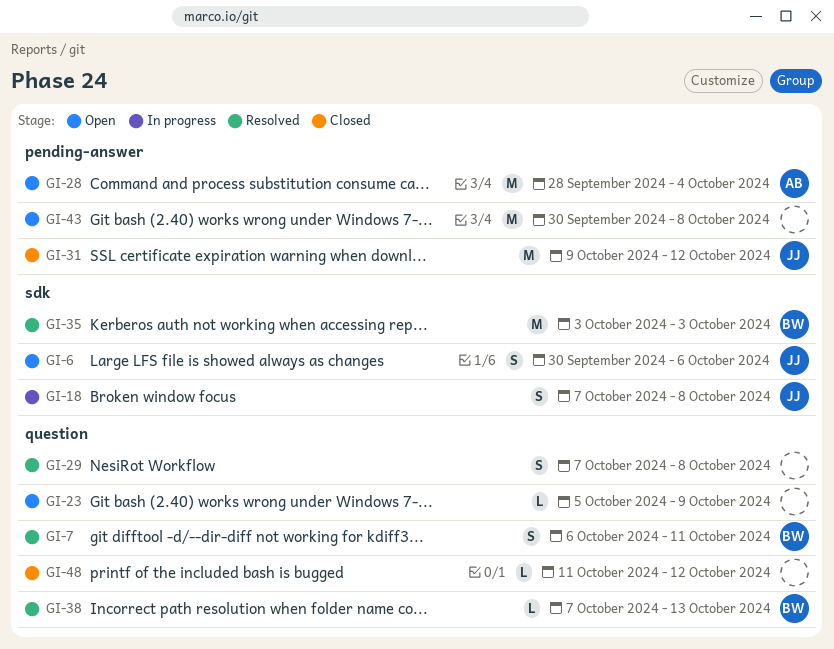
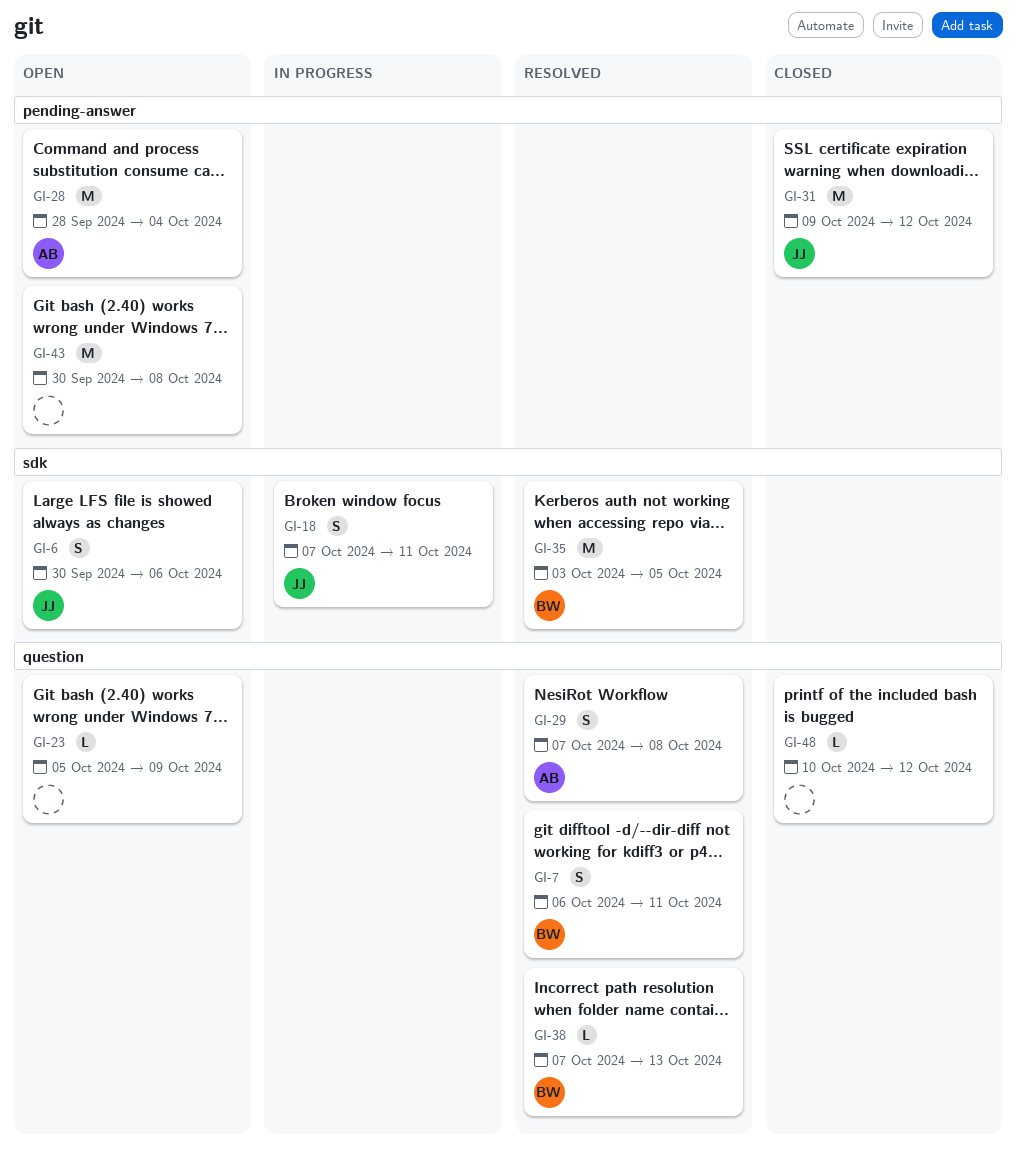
GI-18, due: Oct 8 -> Oct 11
GI-29, owner: none -> AB
GI-35, due: Oct 3 -> Oct 5
GI-48, start: Oct 11 -> Oct 10

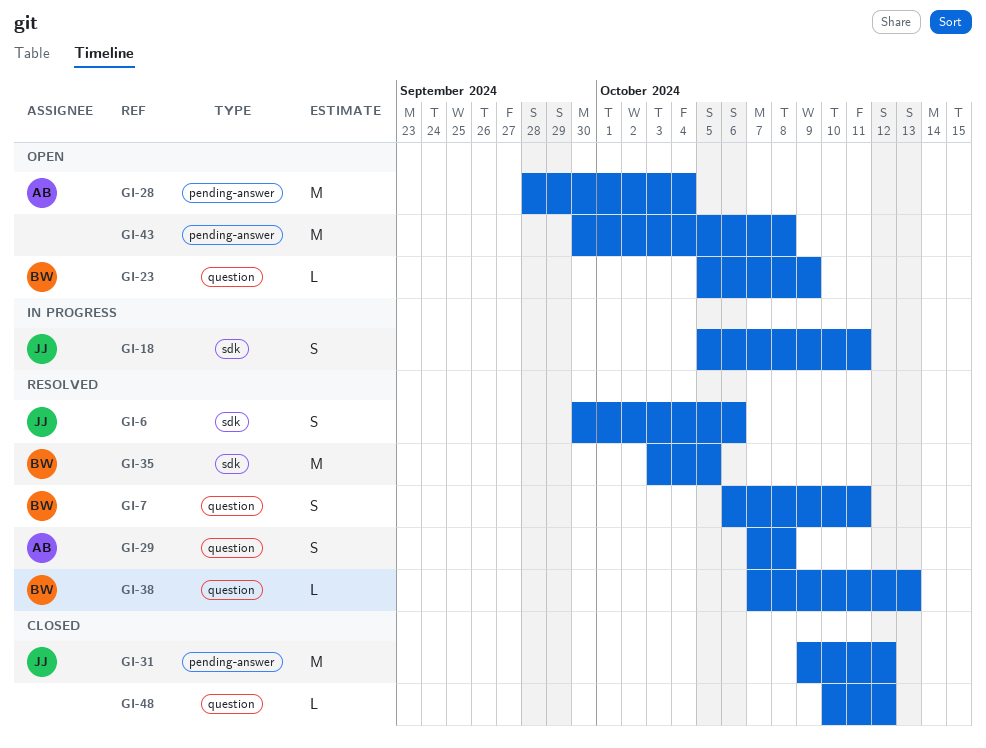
GI-6, status: Open -> Resolved
GI-18, start: Oct 7 -> Oct 5
GI-23, owner: none -> BW

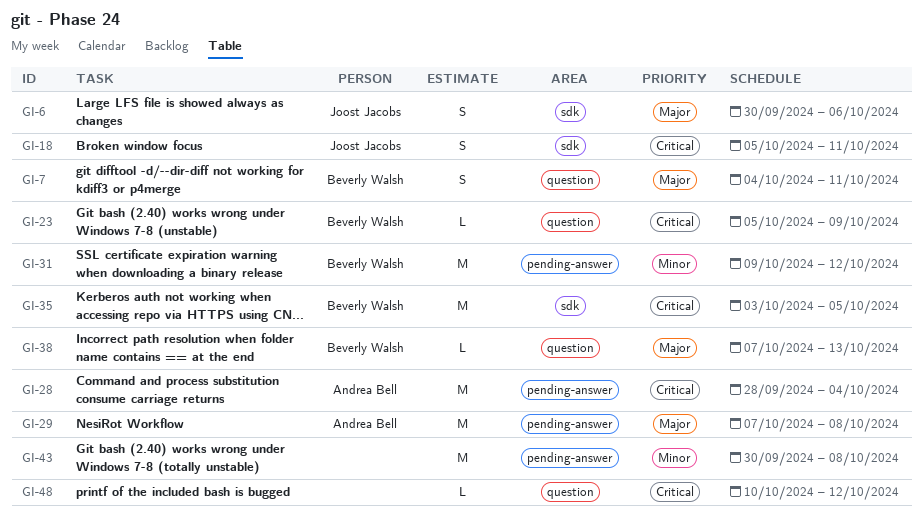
GI-7, start: Oct 6 -> Oct 4
GI-29, label: question -> pending-answer
GI-29, estimate: S -> M
GI-31, owner: Joost Jacobs -> Beverly Walsh

